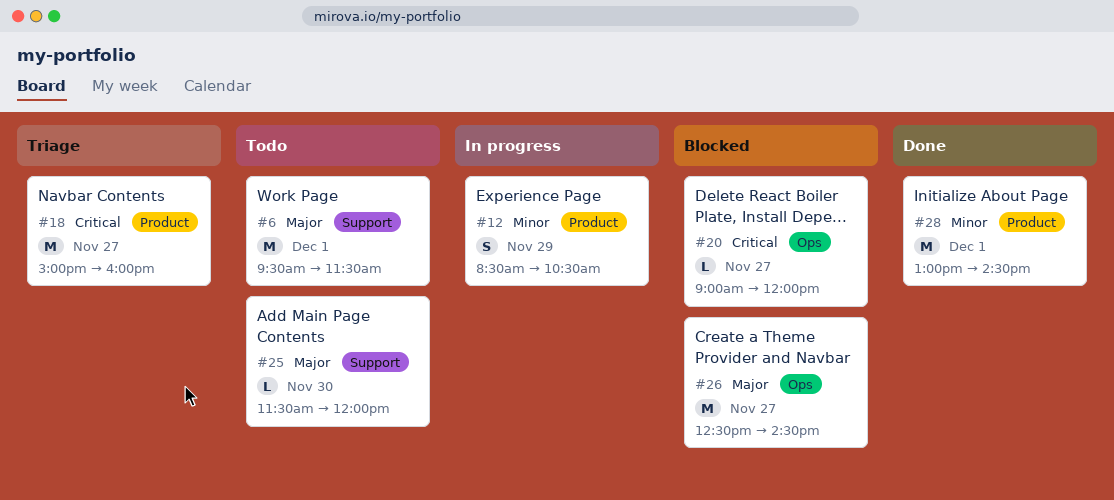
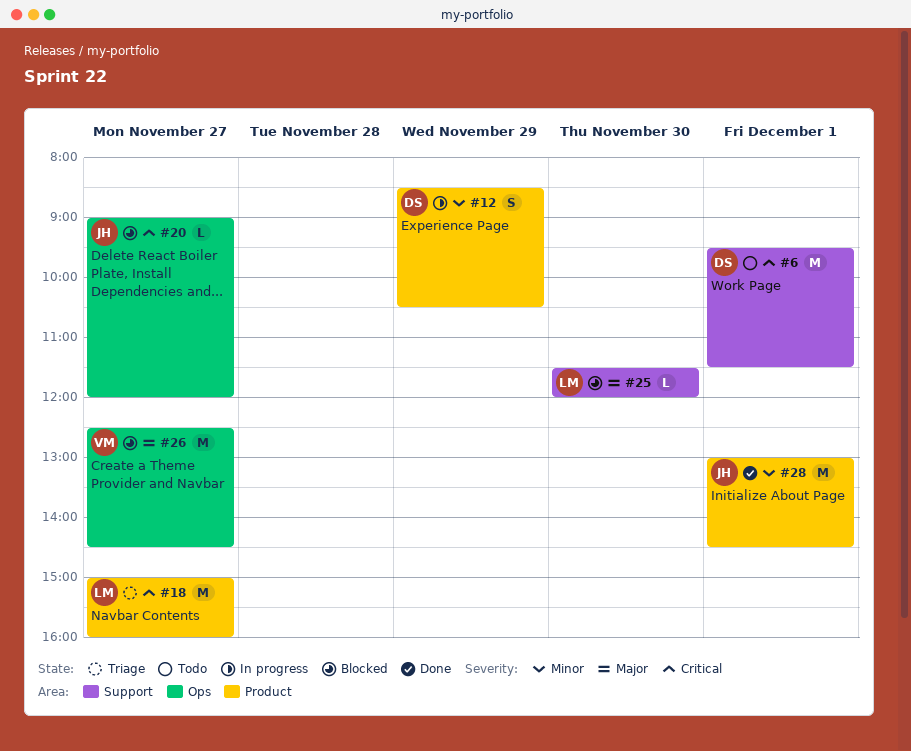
#6, priority: Major -> Critical
#25, status: Todo -> Blocked

